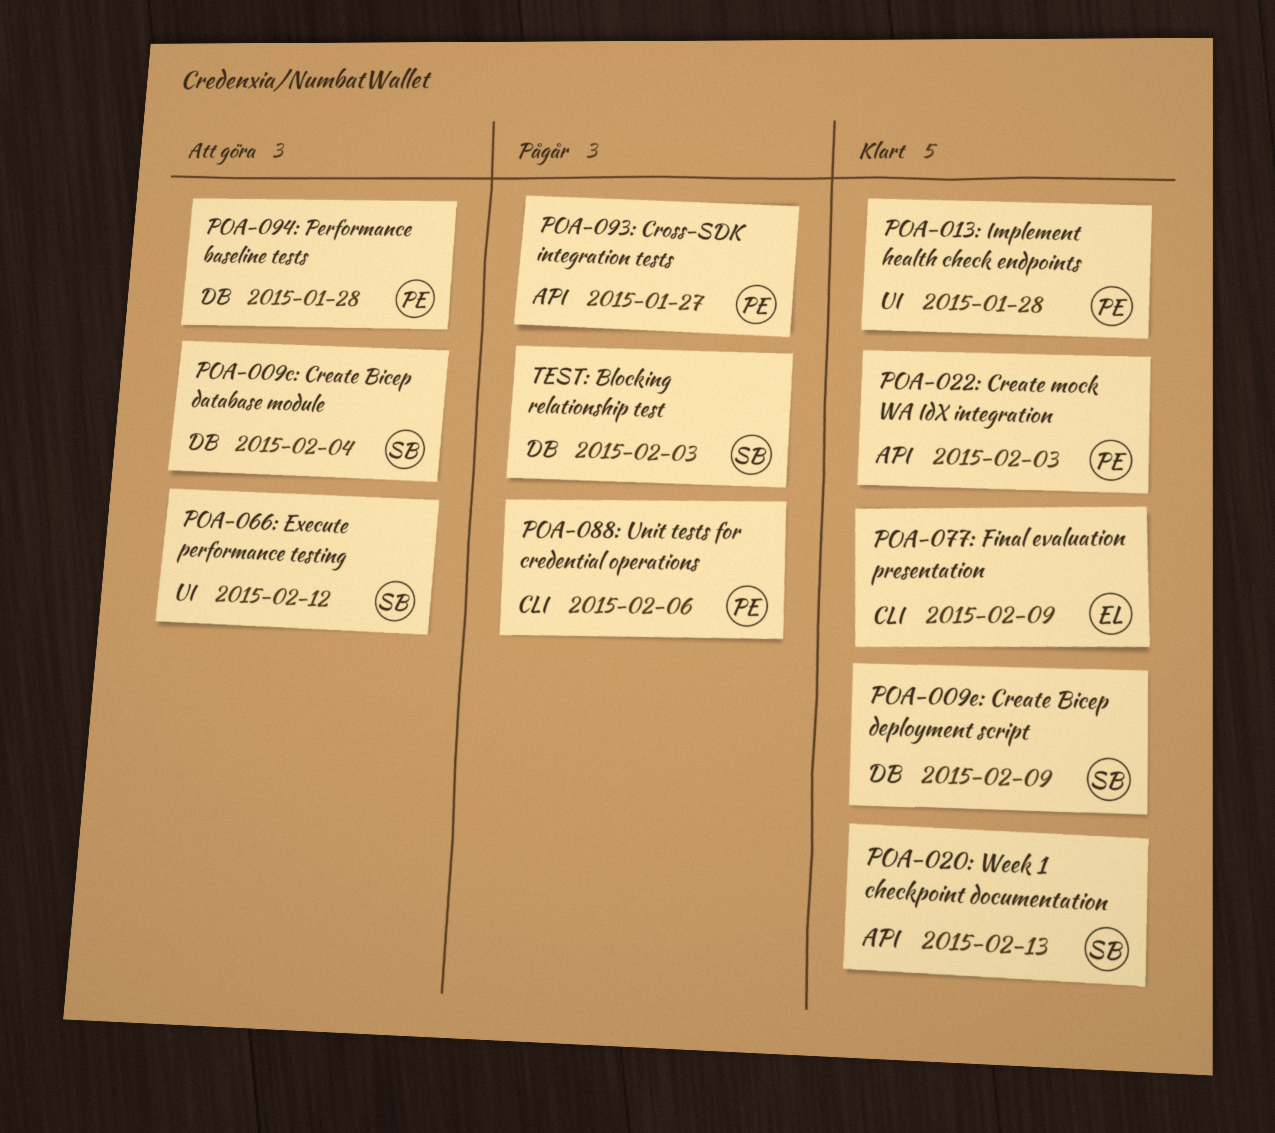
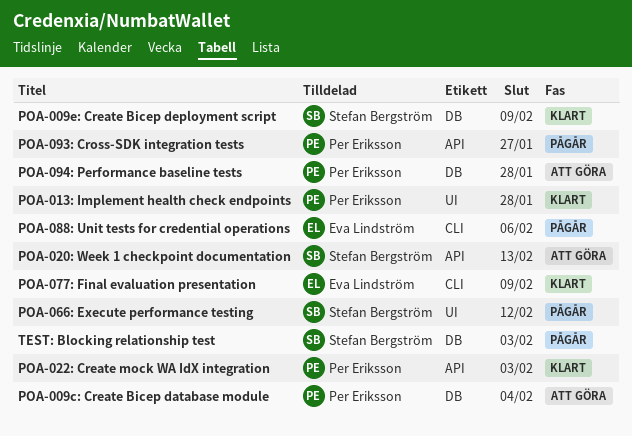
POA-009c: Create Bicep database module, owner: Stefan Bergström -> Per Eriksson
POA-020: Week 1 checkpoint documentation, status: Klart -> Att göra
POA-066: Execute performance testing, status: Att göra -> Pågår
POA-088: Unit tests for credential operations, owner: Per Eriksson -> Eva Lindström

